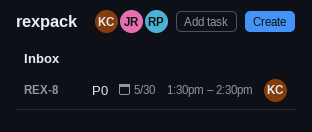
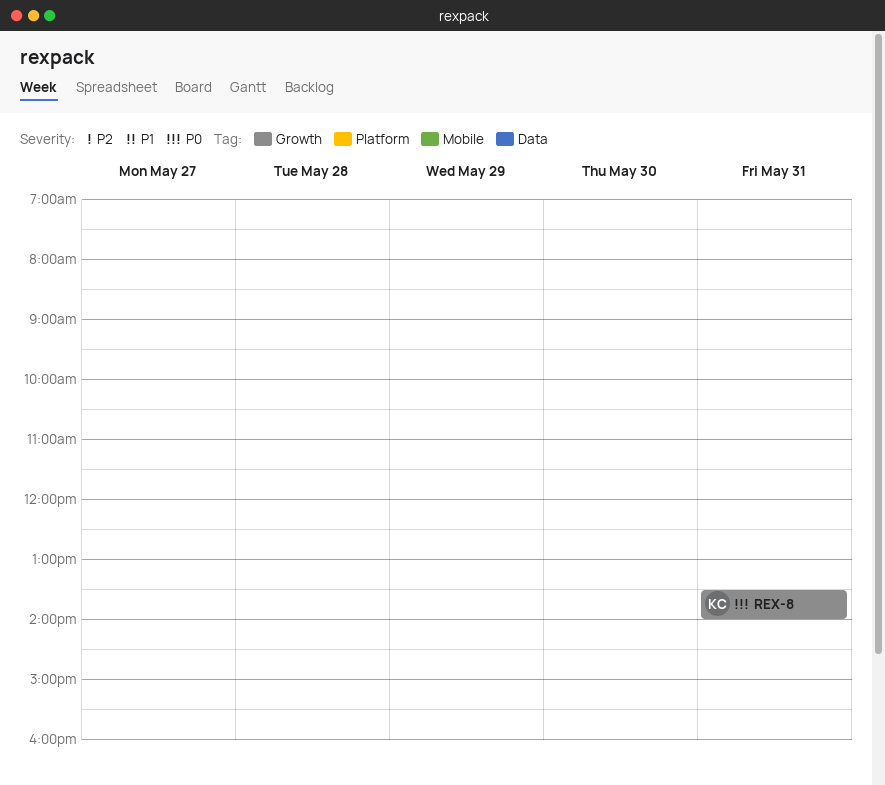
REX-8, day: May 30 -> May 31
REX-8, ends: 14:30 -> 14:00

